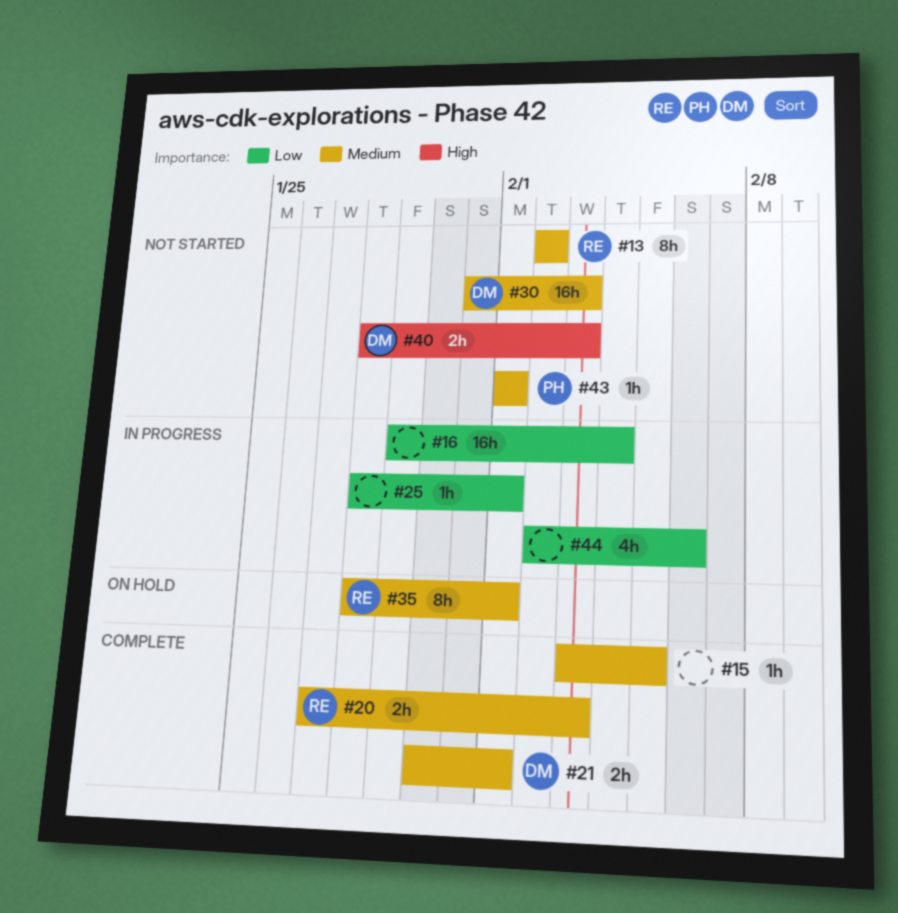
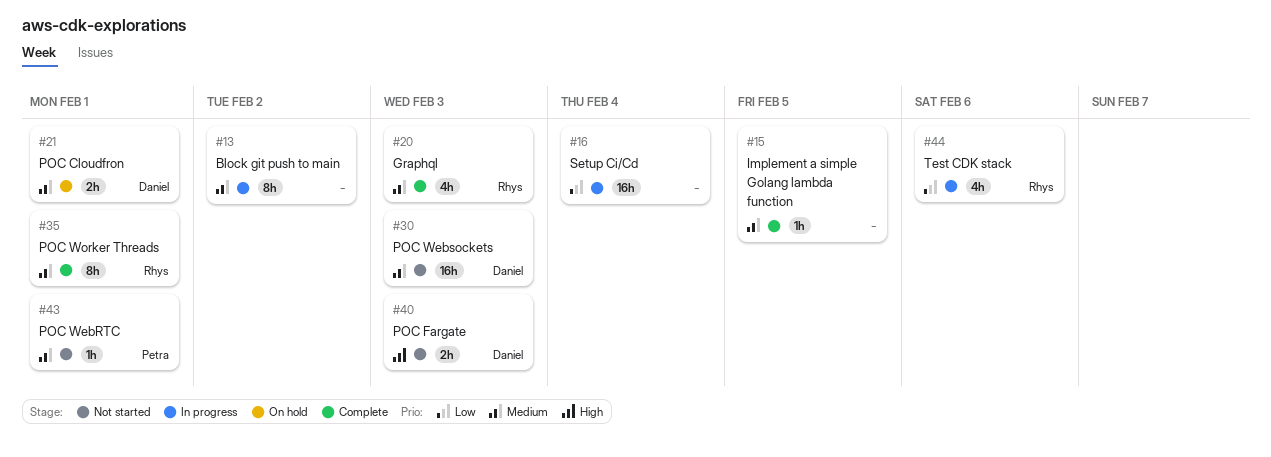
#13, status: Not started -> In progress
#13, owner: Rhys -> none
#20, estimate: 2h -> 4h
#21, status: Complete -> On hold
#25: present -> none
#35, status: On hold -> Complete
#44, owner: none -> Rhys

